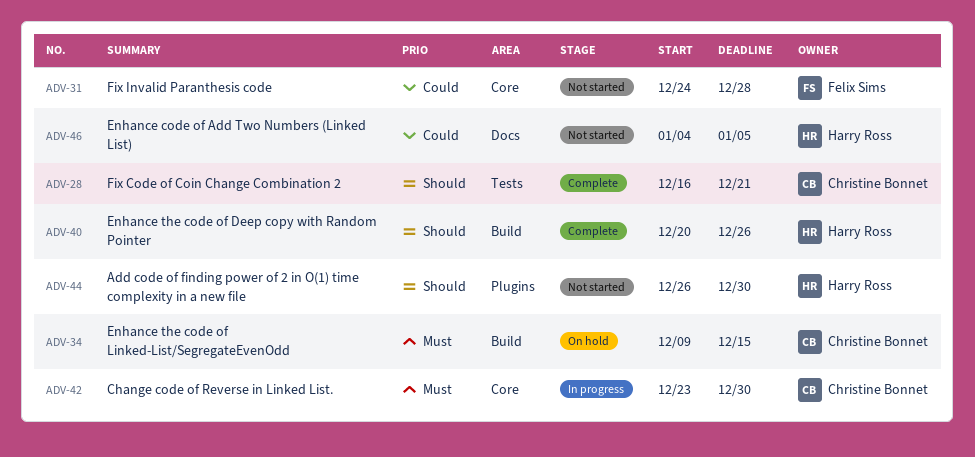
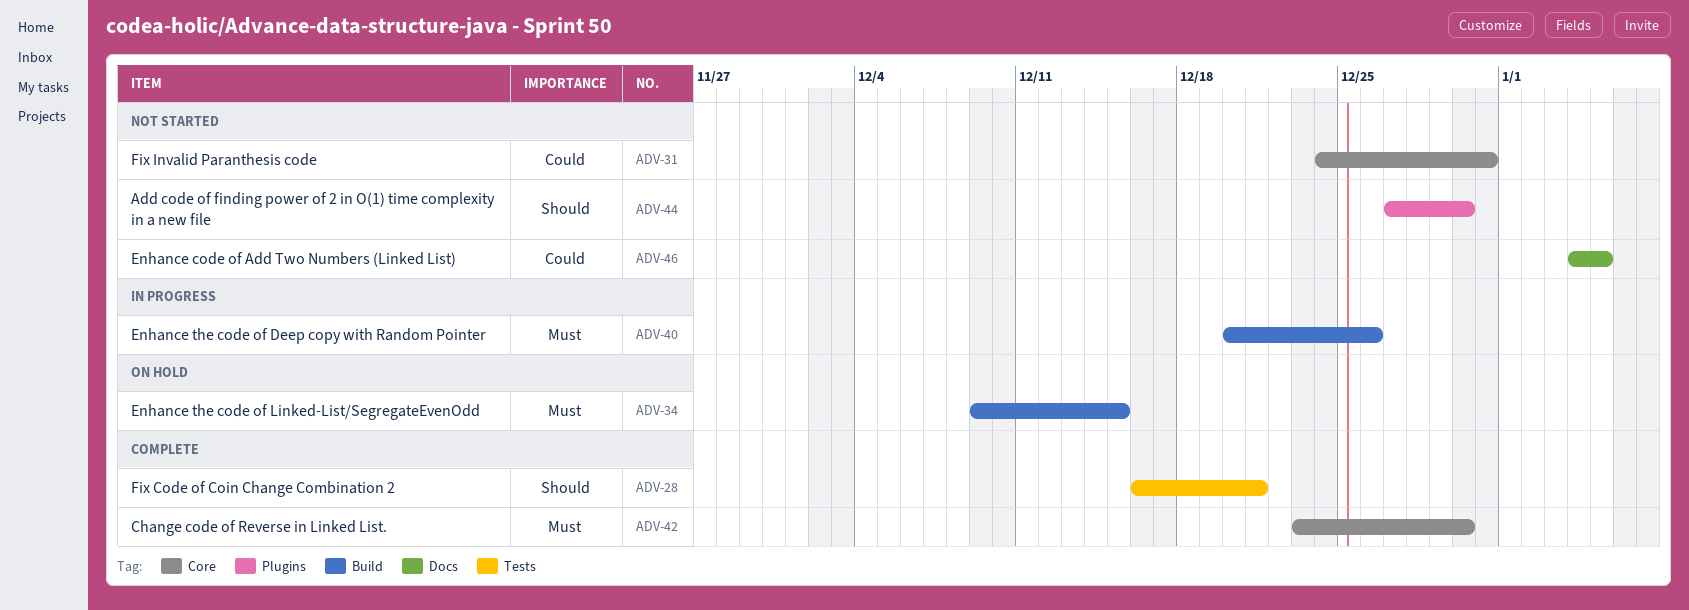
ADV-31, due: Dec 28 -> Dec 31
ADV-40, status: Complete -> In progress
ADV-40, priority: Should -> Must
ADV-42, status: In progress -> Complete
ADV-44, start: Dec 26 -> Dec 27

